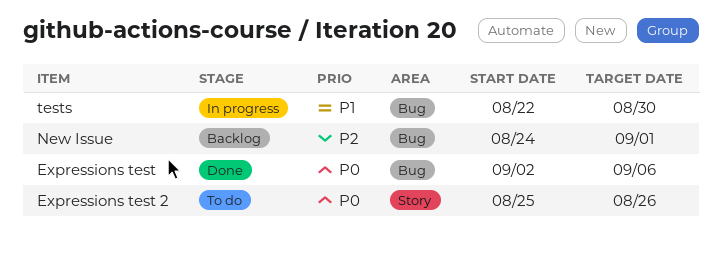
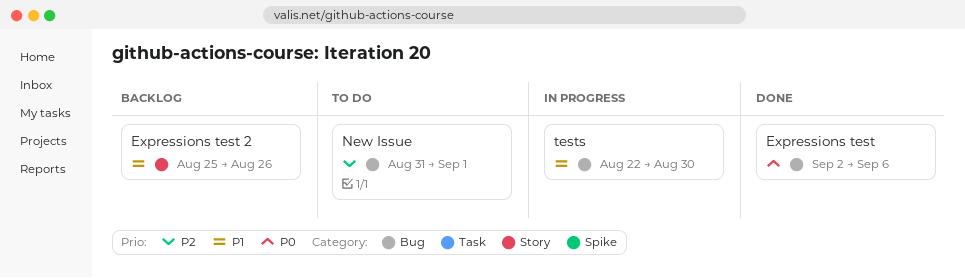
Expressions test 2, status: To do -> Backlog
Expressions test 2, priority: P0 -> P1
New Issue, status: Backlog -> To do
New Issue, start: Aug 24 -> Aug 31

